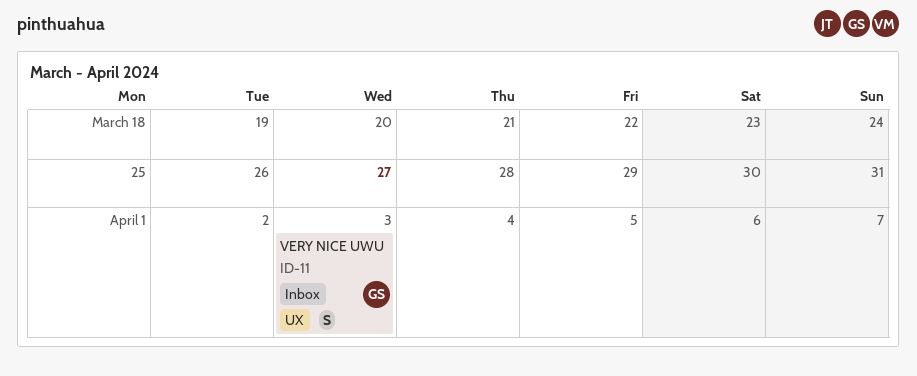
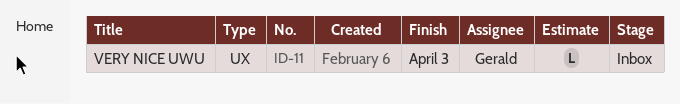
ID-11, estimate: S -> L

